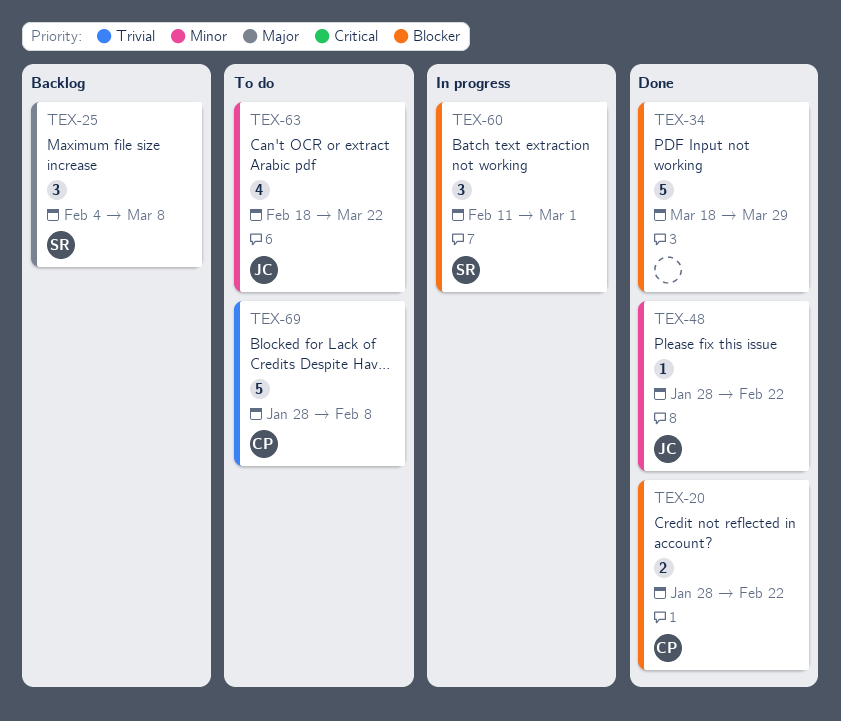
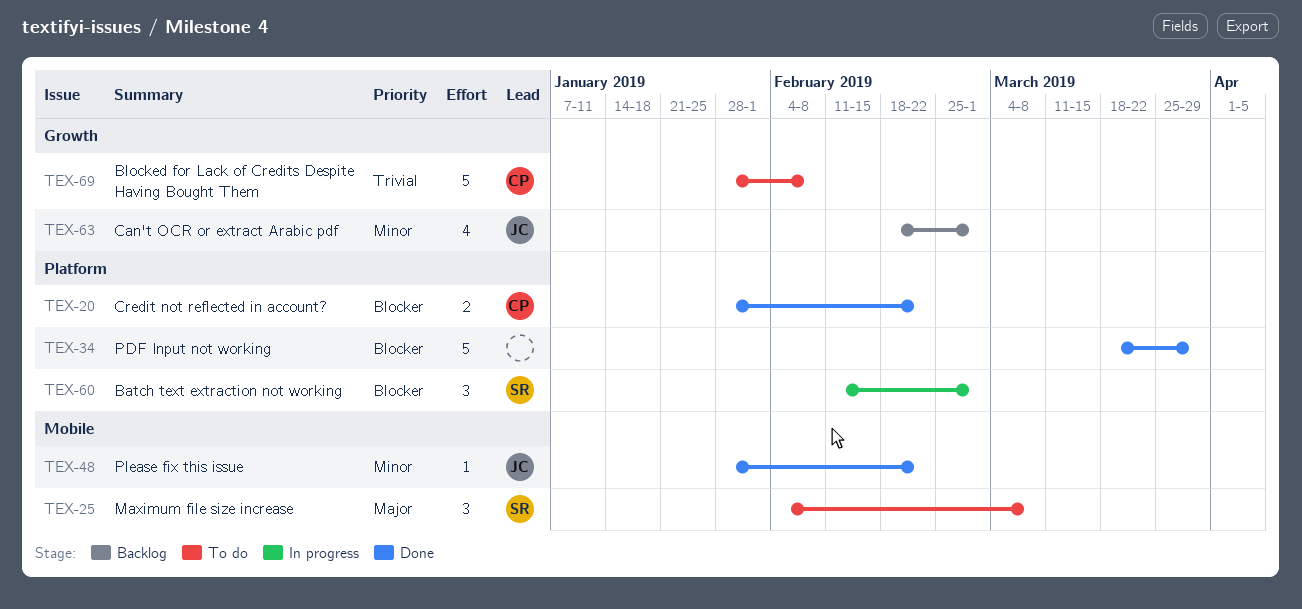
TEX-25, status: Backlog -> To do
TEX-63, status: To do -> Backlog
TEX-63, due: Mar 22 -> Mar 1

